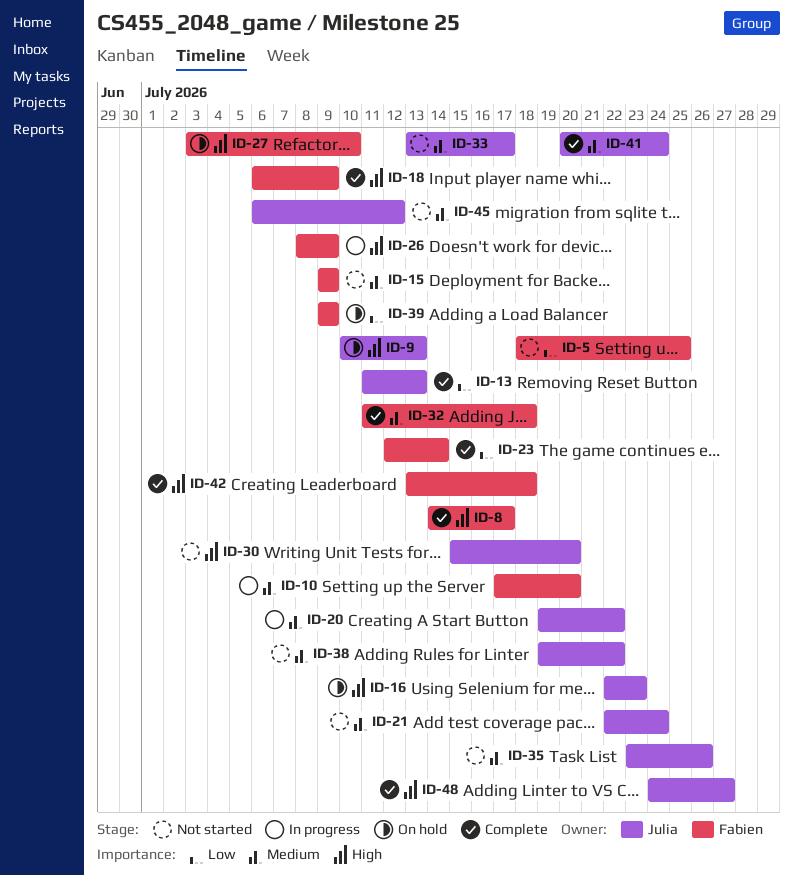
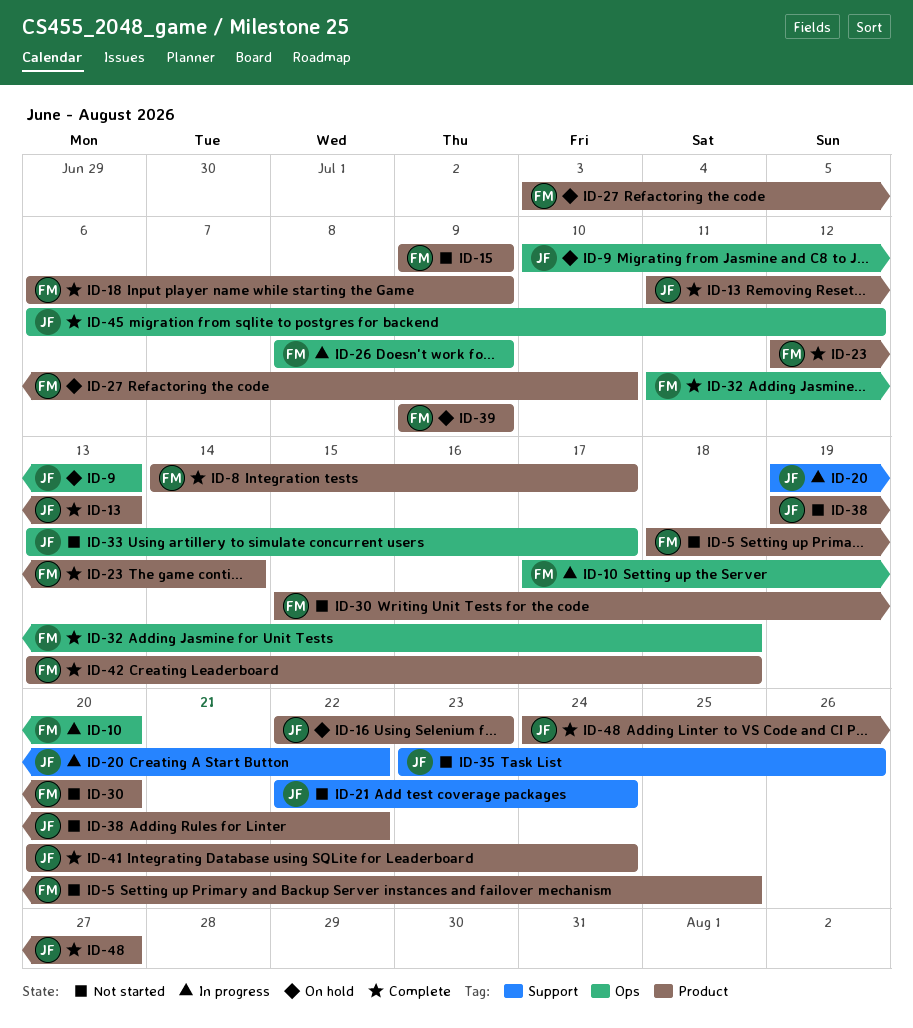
ID-30, owner: Julia -> Fabien
ID-45, status: Not started -> Complete

